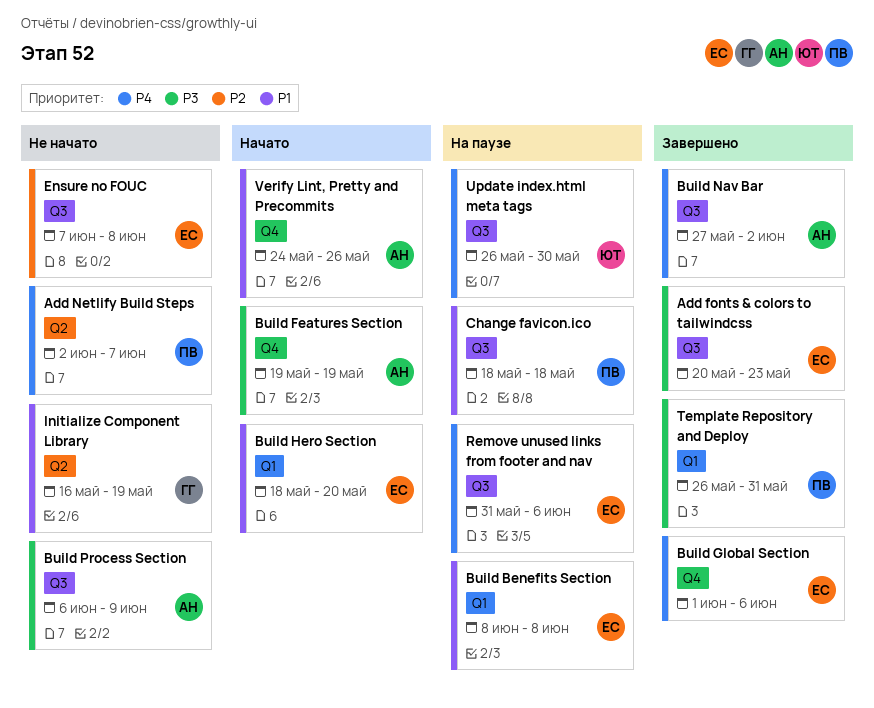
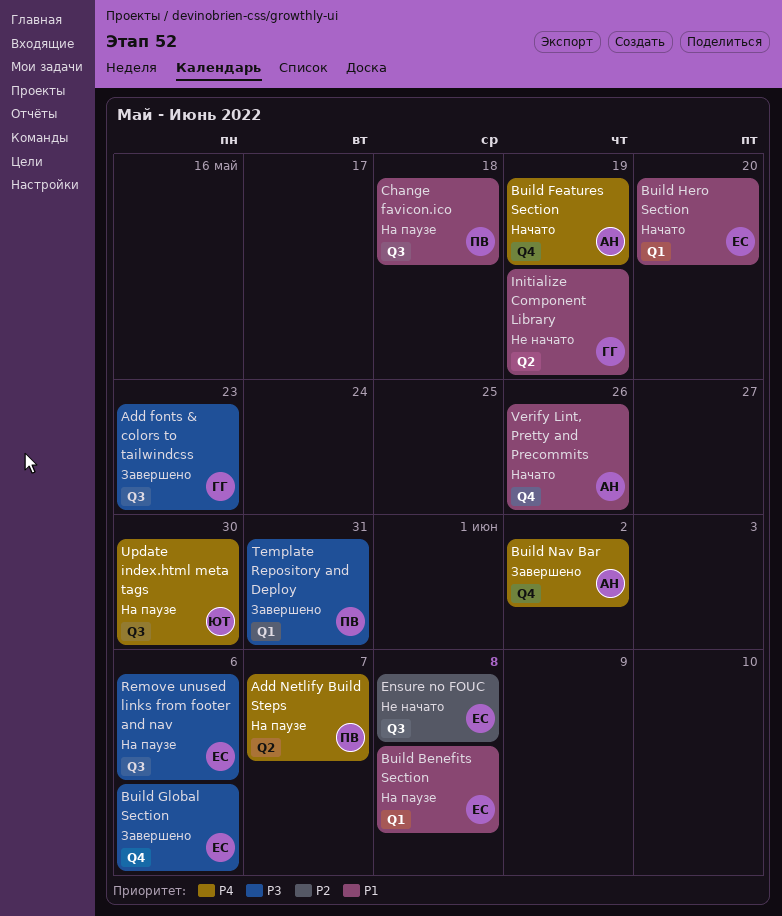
Add fonts & colors to tailwindcss, owner: ЕС -> ГГ
Add Netlify Build Steps, status: Не начато -> На паузе
Build Features Section, priority: P3 -> P4
Build Global Section, priority: P4 -> P3
Build Nav Bar, label: Q3 -> Q4
Build Process Section: present -> none
Remove unused links from footer and nav, priority: P4 -> P3

